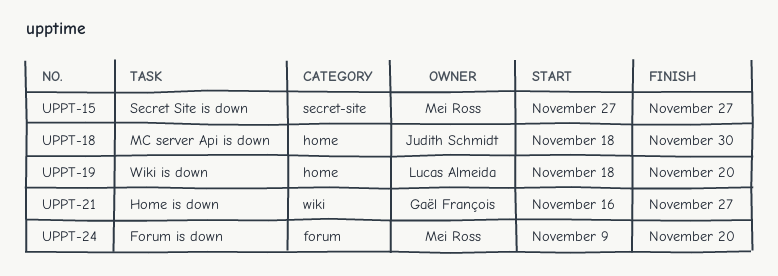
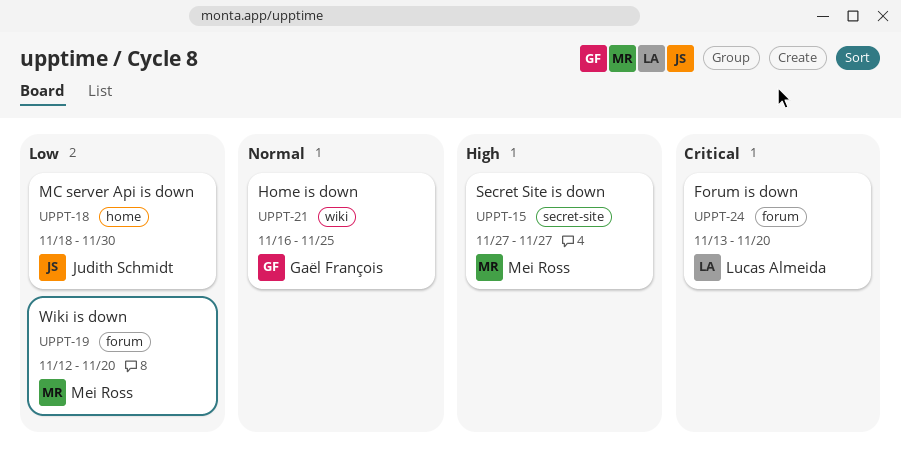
UPPT-19, owner: Lucas Almeida -> Mei Ross
UPPT-19, label: home -> forum
UPPT-19, start: Nov 18 -> Nov 12
UPPT-21, due: Nov 27 -> Nov 25
UPPT-24, owner: Mei Ross -> Lucas Almeida
UPPT-24, start: Nov 9 -> Nov 13

